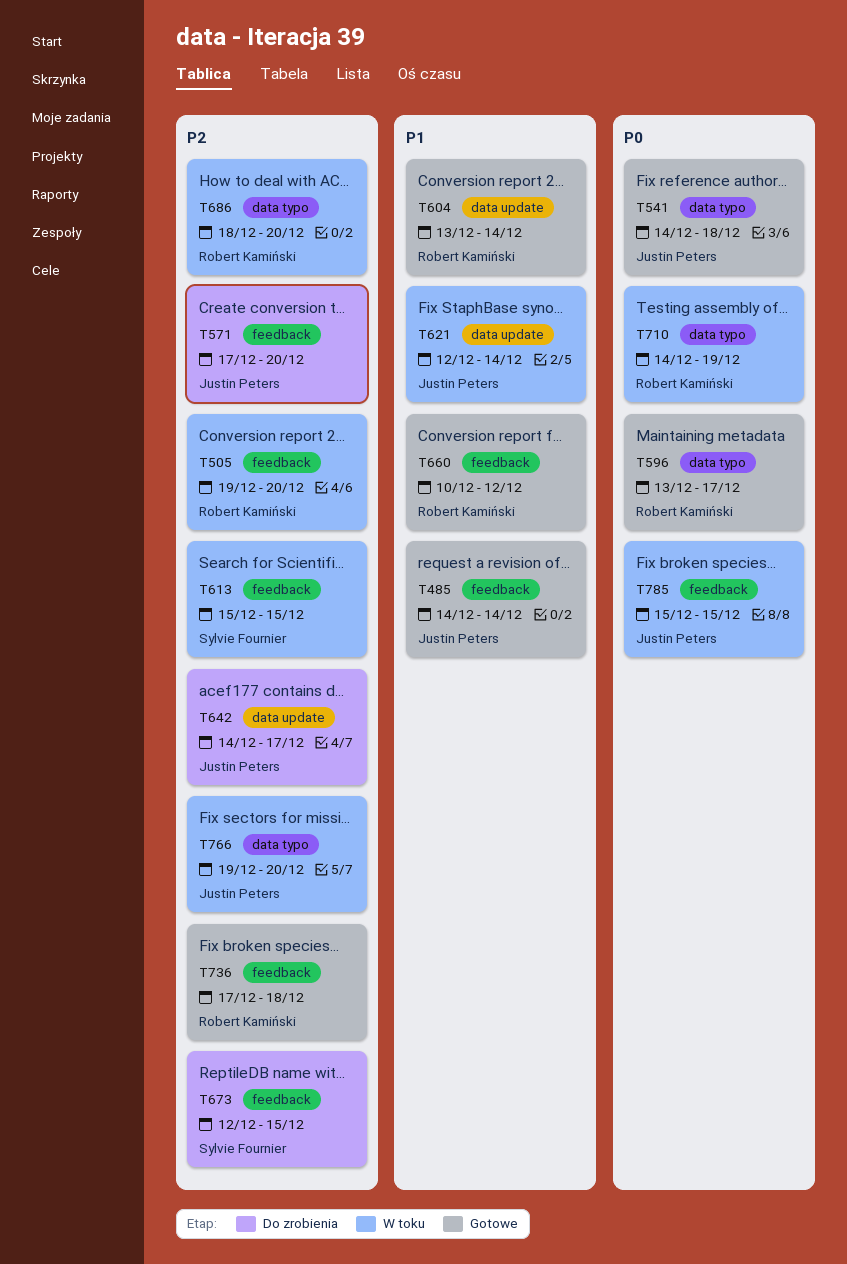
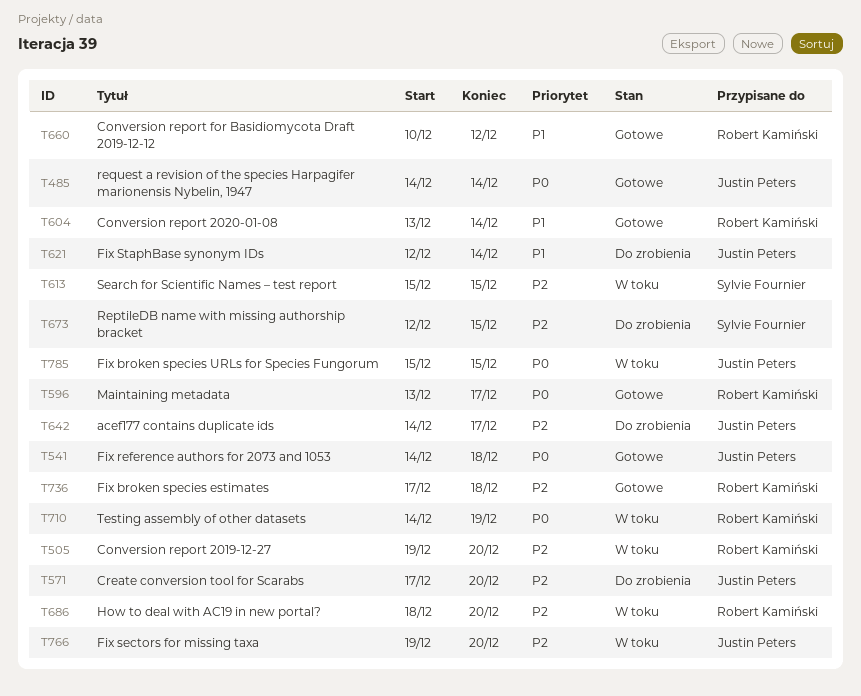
T485, priority: P1 -> P0
T621, status: W toku -> Do zrobienia

